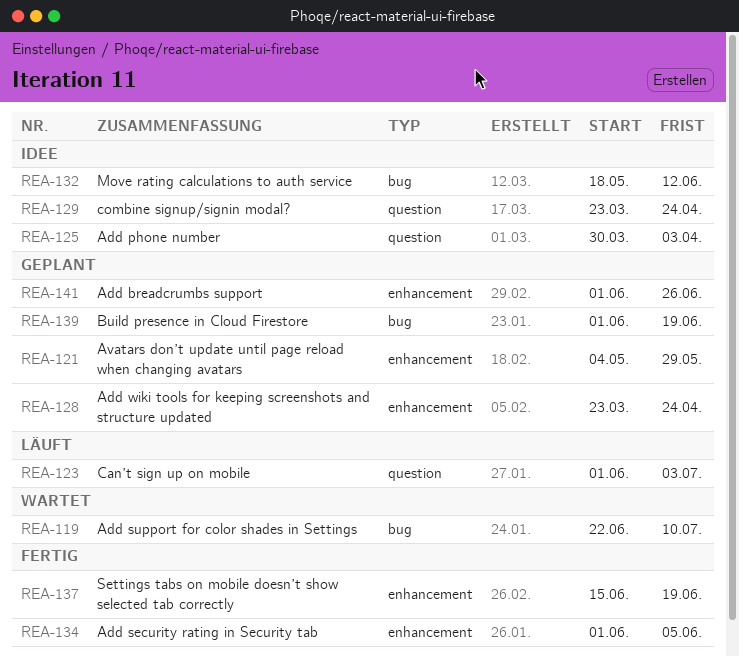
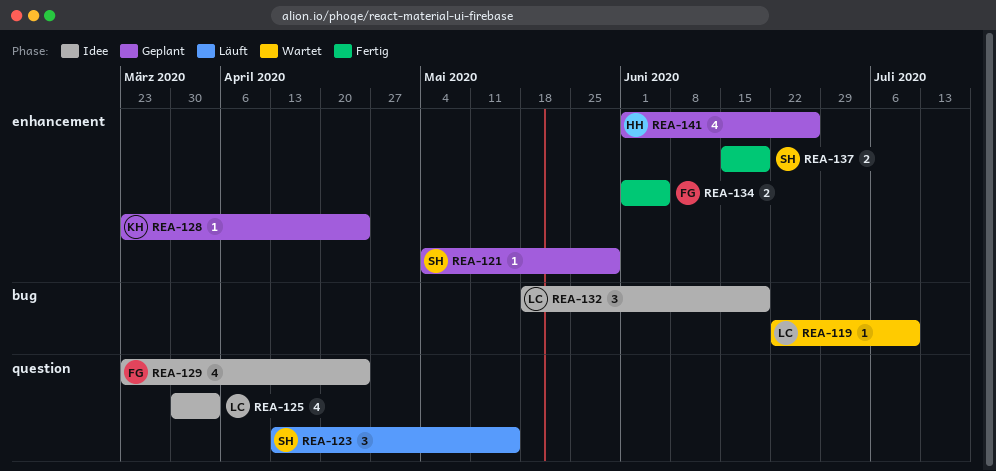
REA-123, start: Jun 1 -> Apr 13
REA-123, due: Jul 3 -> May 15
REA-132, due: Jun 12 -> Jun 19
REA-139: present -> none

